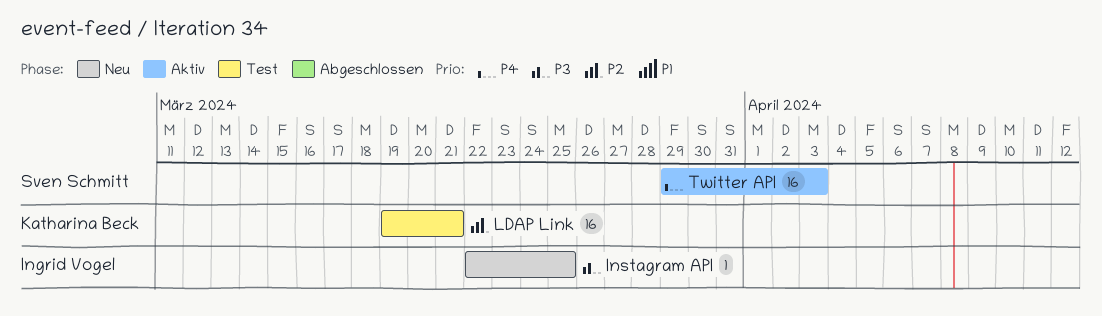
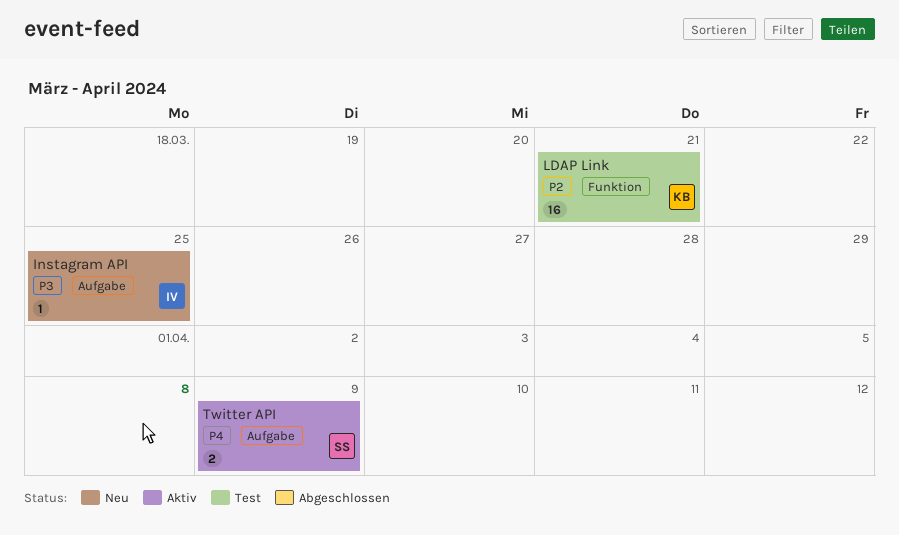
Twitter API, estimate: 16 -> 2
Twitter API, due: Apr 3 -> Apr 9

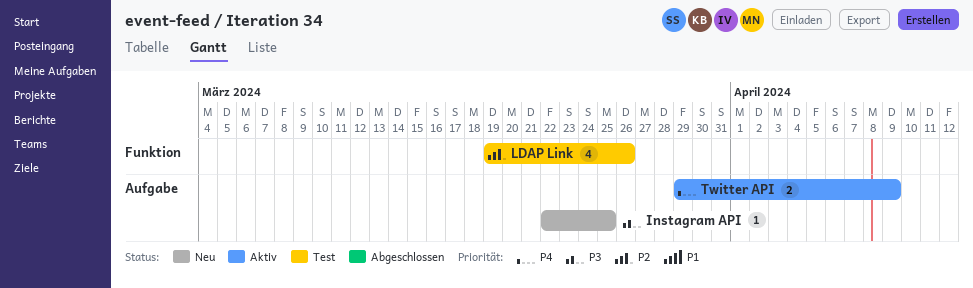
LDAP Link, estimate: 16 -> 4
LDAP Link, due: Mar 21 -> Mar 26

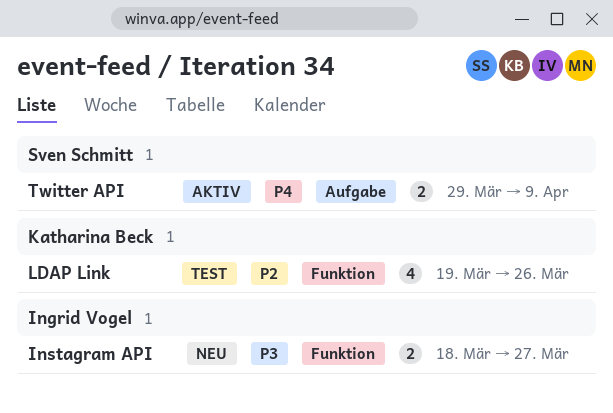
Instagram API, label: Aufgabe -> Funktion
Instagram API, estimate: 1 -> 2
Instagram API, start: Mar 22 -> Mar 18
Instagram API, due: Mar 25 -> Mar 27

